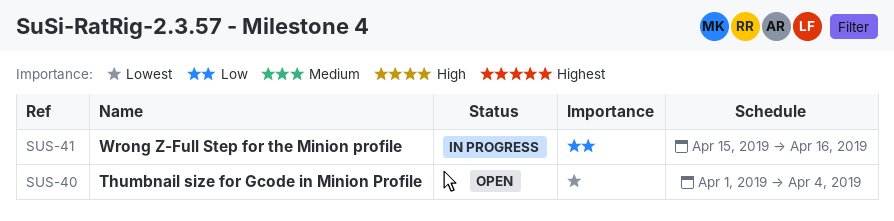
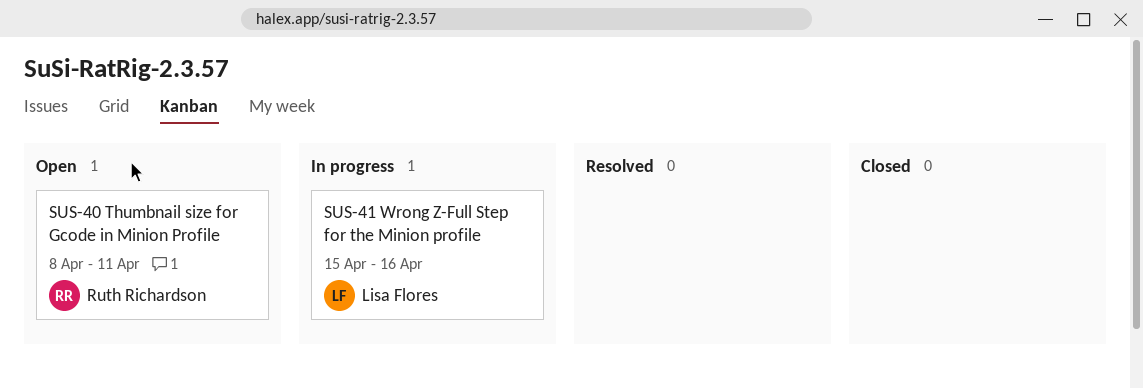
SUS-40, start: Apr 1 -> Apr 8
SUS-40, due: Apr 4 -> Apr 11

